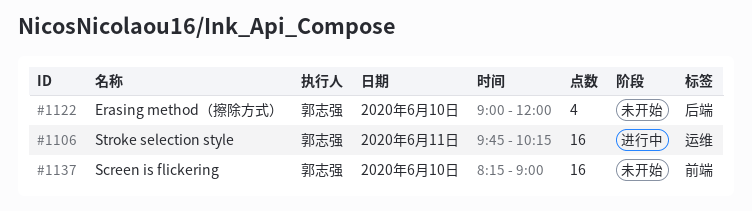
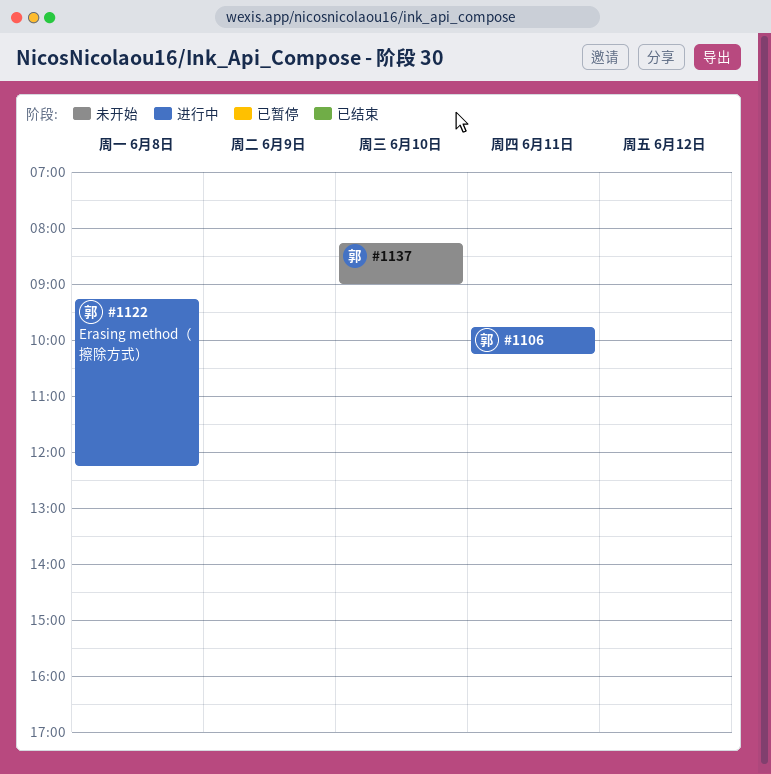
#1122, status: 未开始 -> 进行中
#1122, day: Jun 10 -> Jun 8
#1122, begins: 09:00 -> 09:15
#1122, ends: 12:00 -> 12:15

